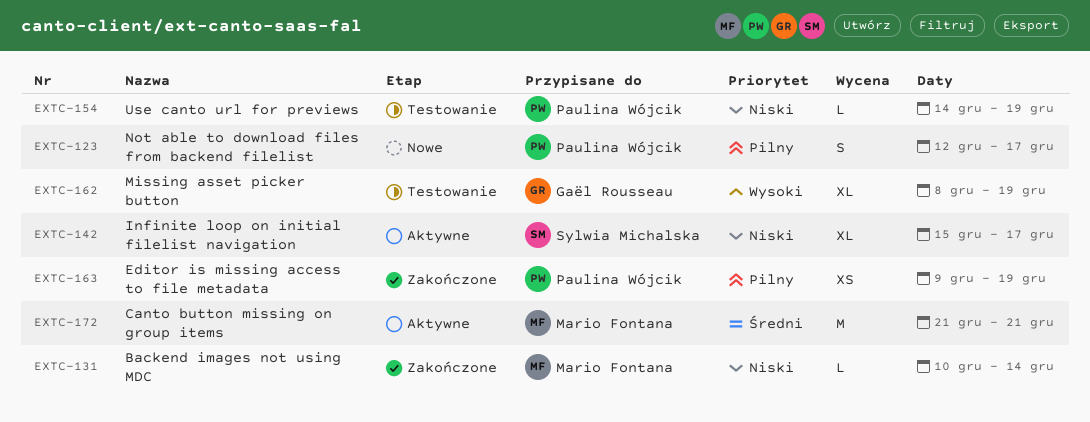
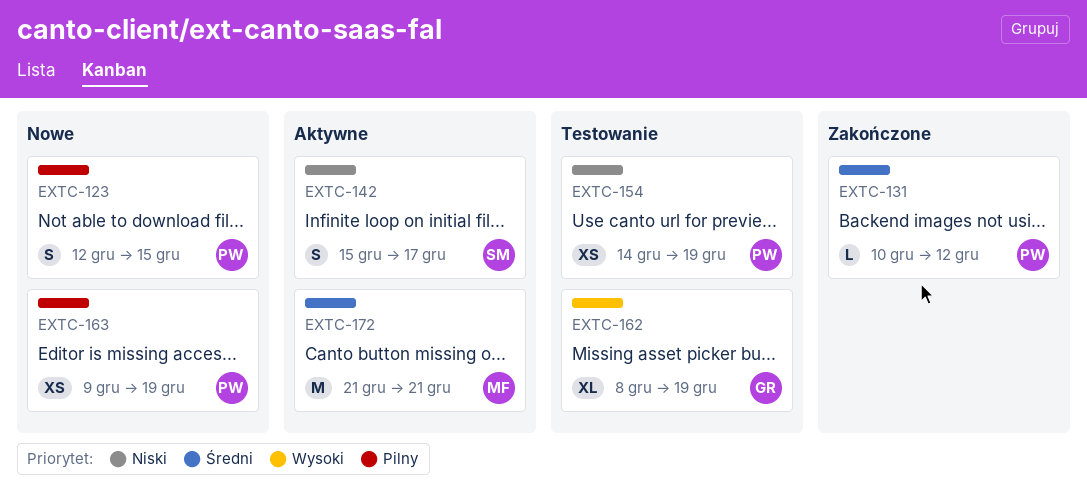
EXTC-123, due: Dec 17 -> Dec 15
EXTC-131, owner: Mario Fontana -> Paulina Wójcik
EXTC-131, priority: Niski -> Średni
EXTC-131, due: Dec 14 -> Dec 12
EXTC-142, estimate: XL -> S
EXTC-154, estimate: L -> XS
EXTC-163, status: Zakończone -> Nowe

